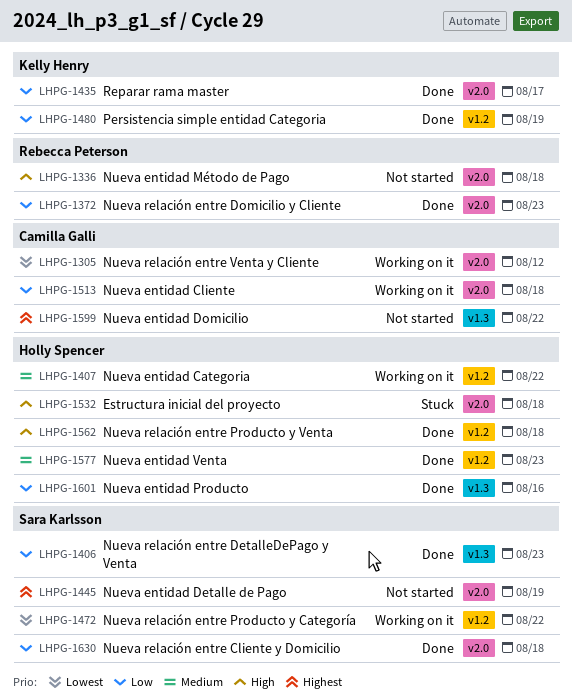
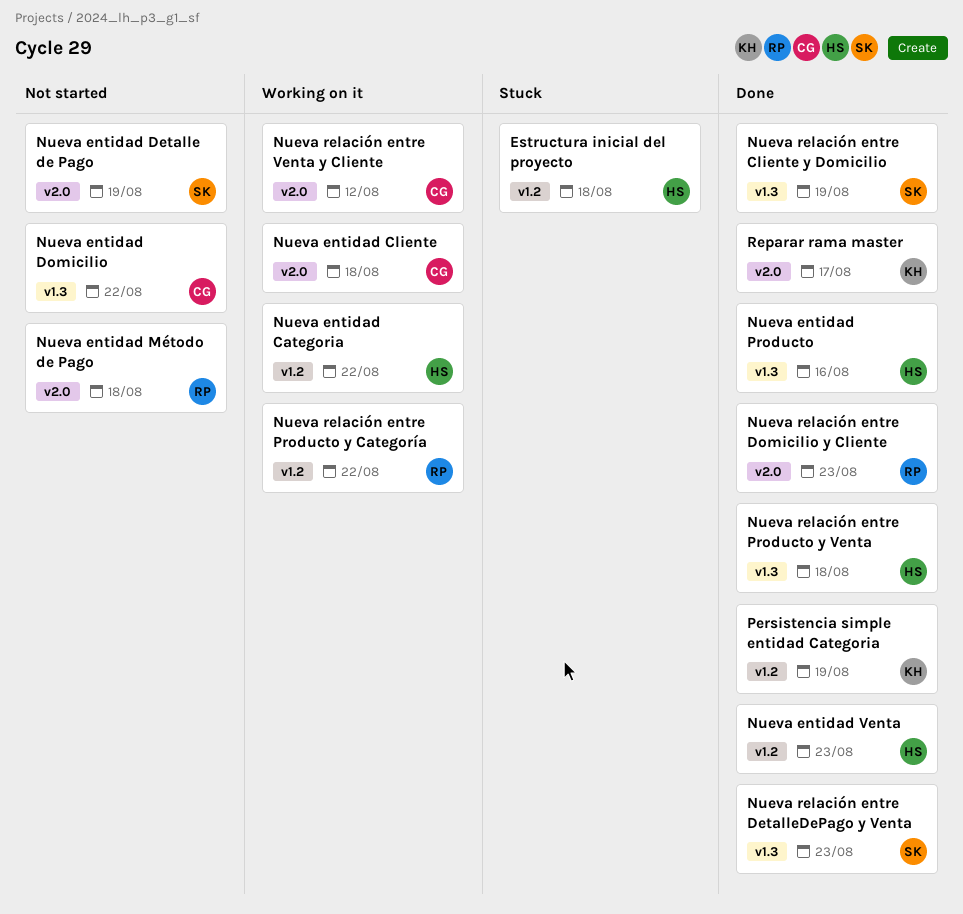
Estructura inicial del proyecto, label: v2.0 -> v1.2
Nueva relación entre Cliente y Domicilio, label: v2.0 -> v1.3
Nueva relación entre Cliente y Domicilio, due: Aug 18 -> Aug 19
Nueva relación entre Producto y Categoría, owner: Sara Karlsson -> Rebecca Peterson
Nueva relación entre Producto y Venta, label: v1.2 -> v1.3

